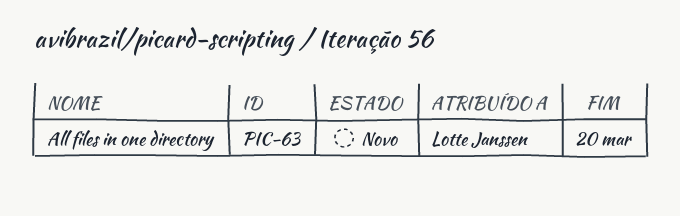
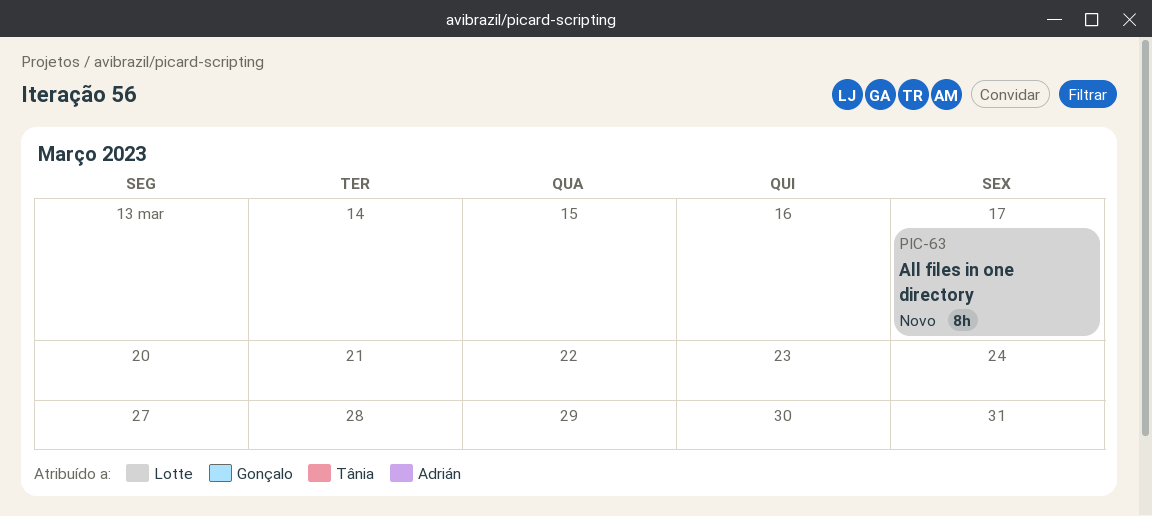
PIC-63, due: Mar 20 -> Mar 17

